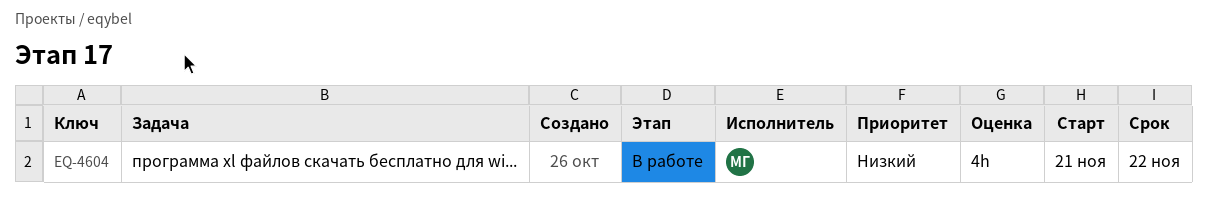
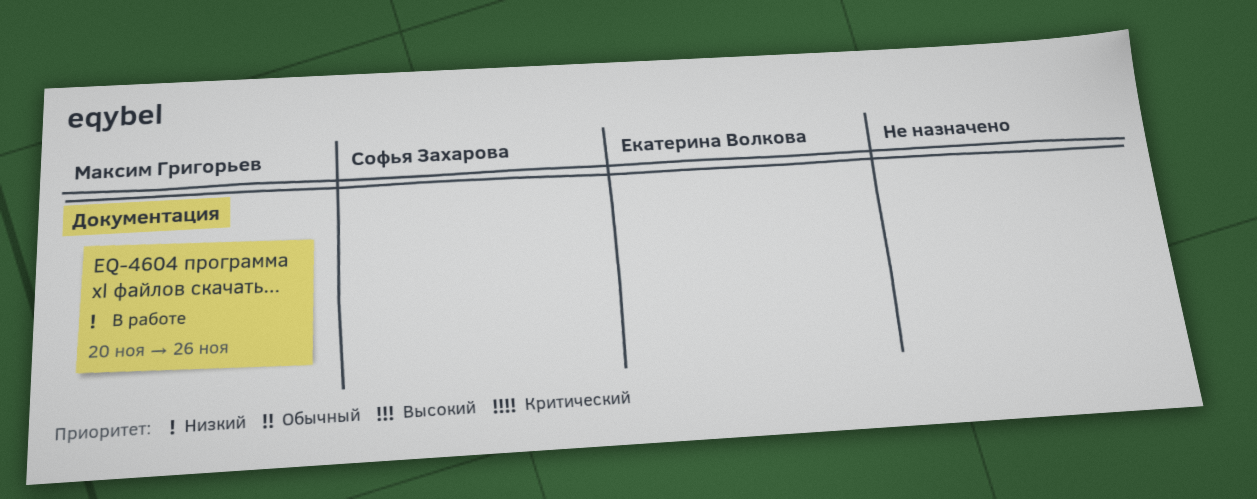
EQ-4604, start: Nov 21 -> Nov 20
EQ-4604, due: Nov 22 -> Nov 26

